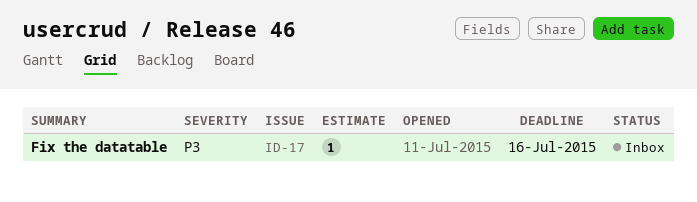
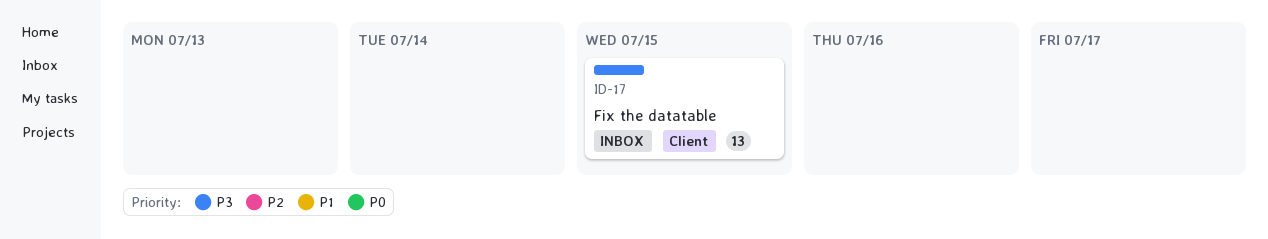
ID-17, estimate: 1 -> 13
ID-17, due: Jul 16 -> Jul 15

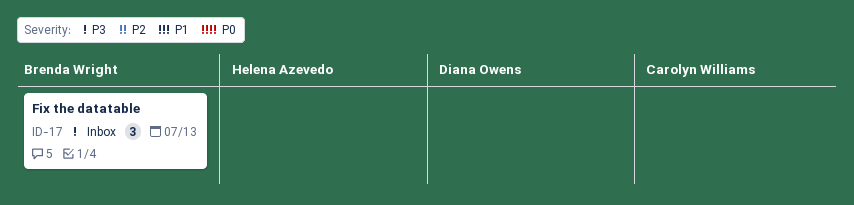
ID-17, estimate: 13 -> 3
ID-17, due: Jul 15 -> Jul 13

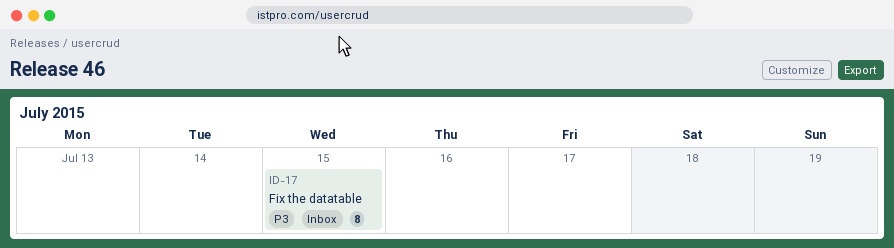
ID-17, estimate: 3 -> 8
ID-17, due: Jul 13 -> Jul 15

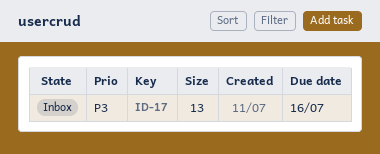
ID-17, estimate: 8 -> 13
ID-17, due: Jul 15 -> Jul 16

